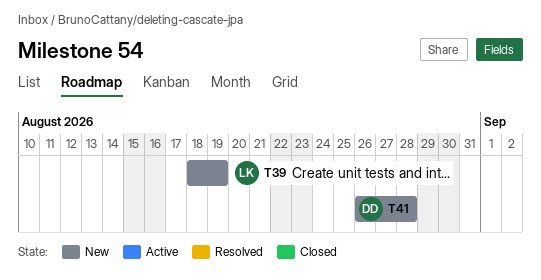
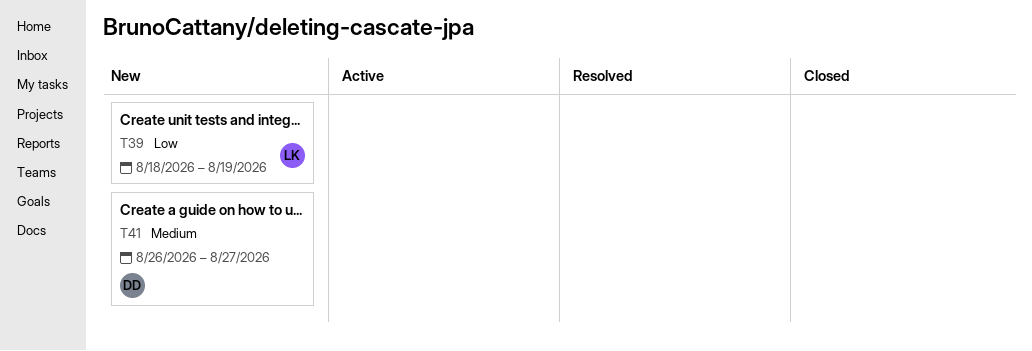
T41, due: Aug 28 -> Aug 27

